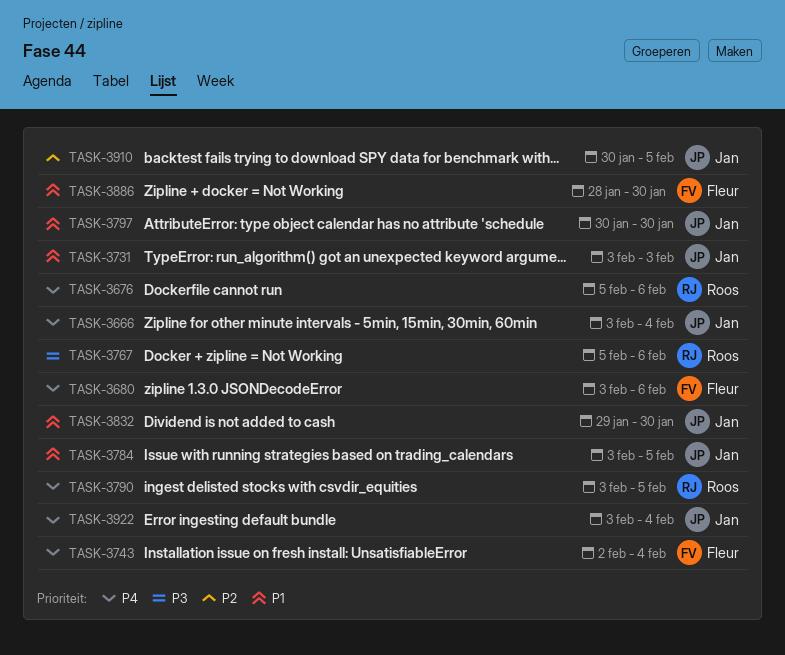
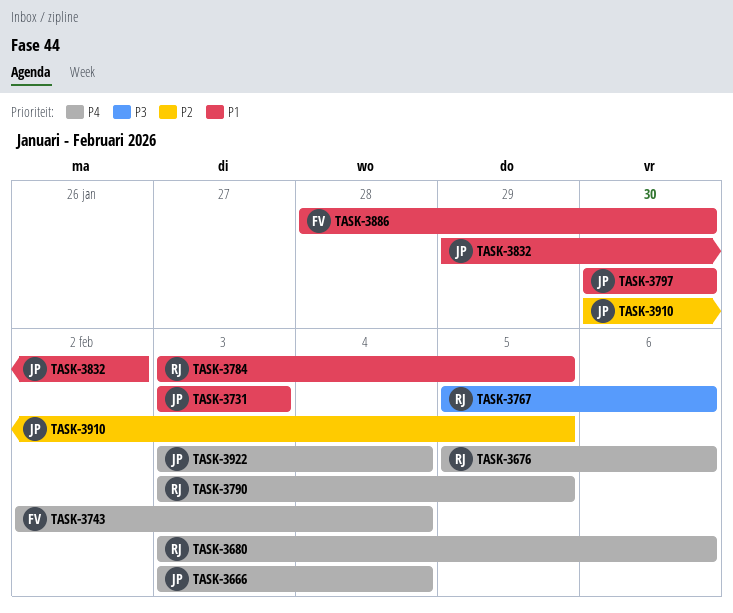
TASK-3680, owner: Fleur -> Roos
TASK-3784, owner: Jan -> Roos
TASK-3832, due: Jan 30 -> Feb 2

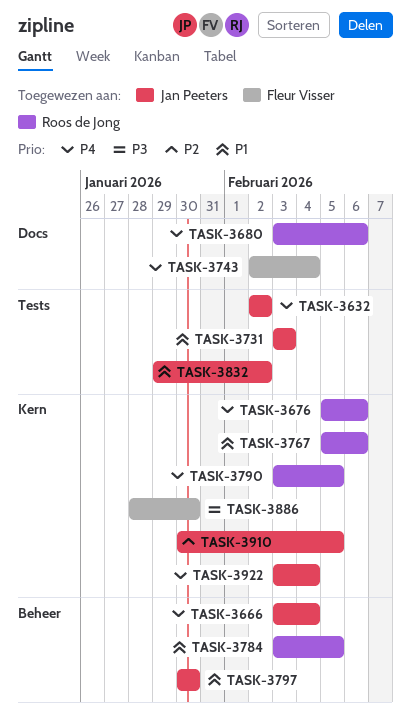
TASK-3632: none -> present
TASK-3767, priority: P3 -> P1
TASK-3886, priority: P1 -> P3

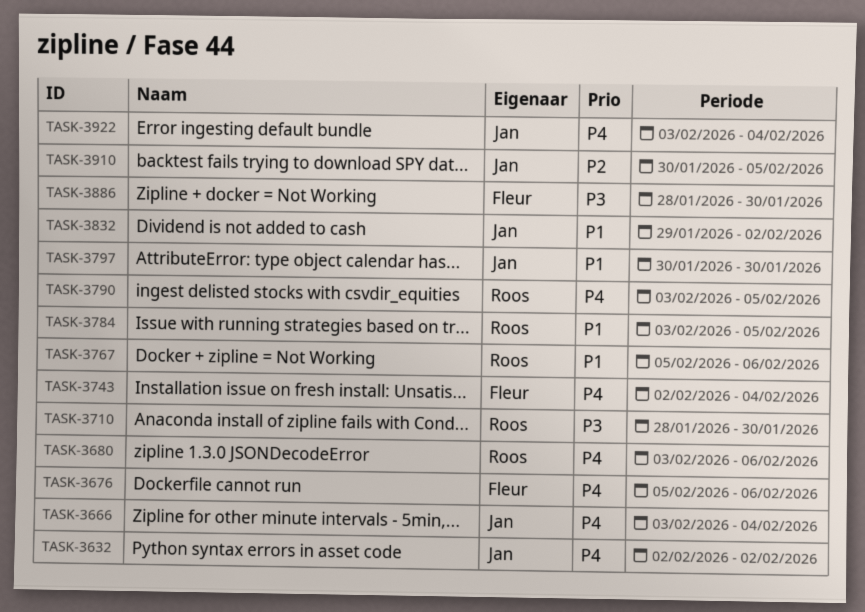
TASK-3676, owner: Roos de Jong -> Fleur Visser
TASK-3710: none -> present
TASK-3731: present -> none

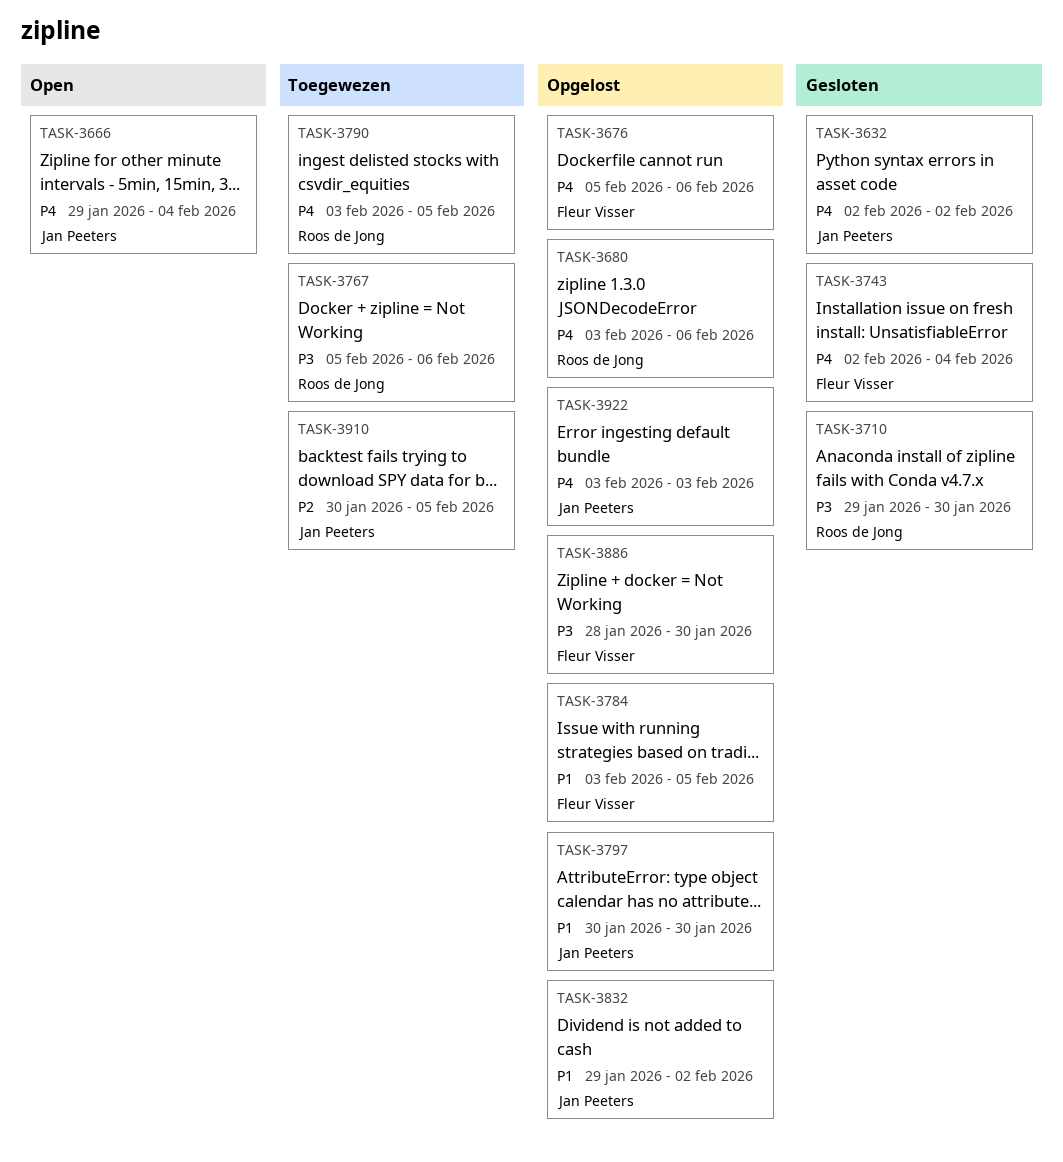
TASK-3666, start: Feb 3 -> Jan 29
TASK-3710, start: Jan 28 -> Jan 29
TASK-3767, priority: P1 -> P3
TASK-3784, owner: Roos de Jong -> Fleur Visser
TASK-3922, due: Feb 4 -> Feb 3

